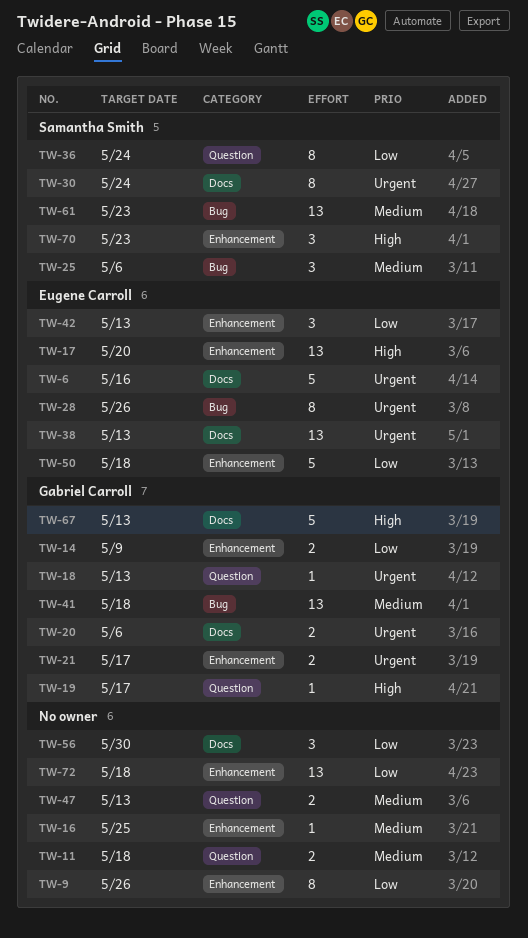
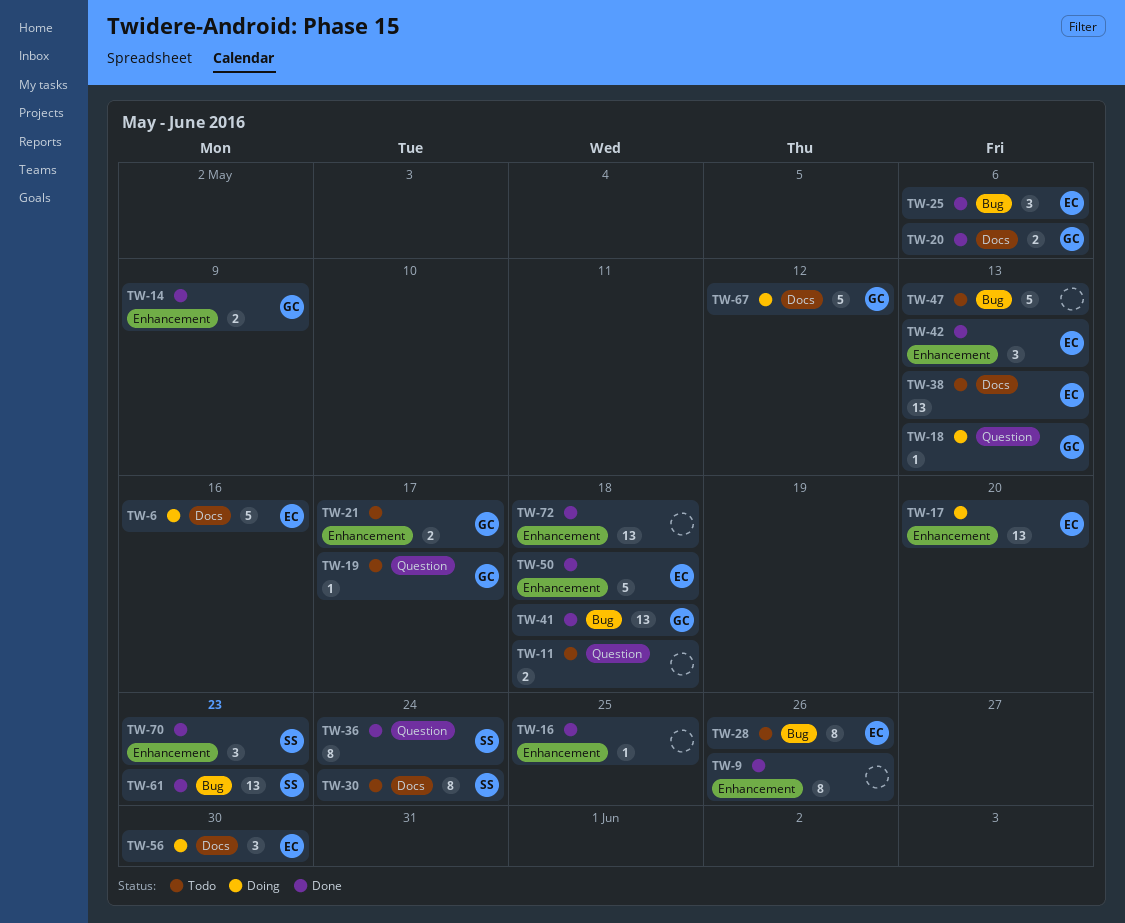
TW-25, owner: Samantha Smith -> Eugene Carroll
TW-47, label: Question -> Bug
TW-47, estimate: 2 -> 5
TW-56, owner: none -> Eugene Carroll
TW-67, due: May 13 -> May 12

